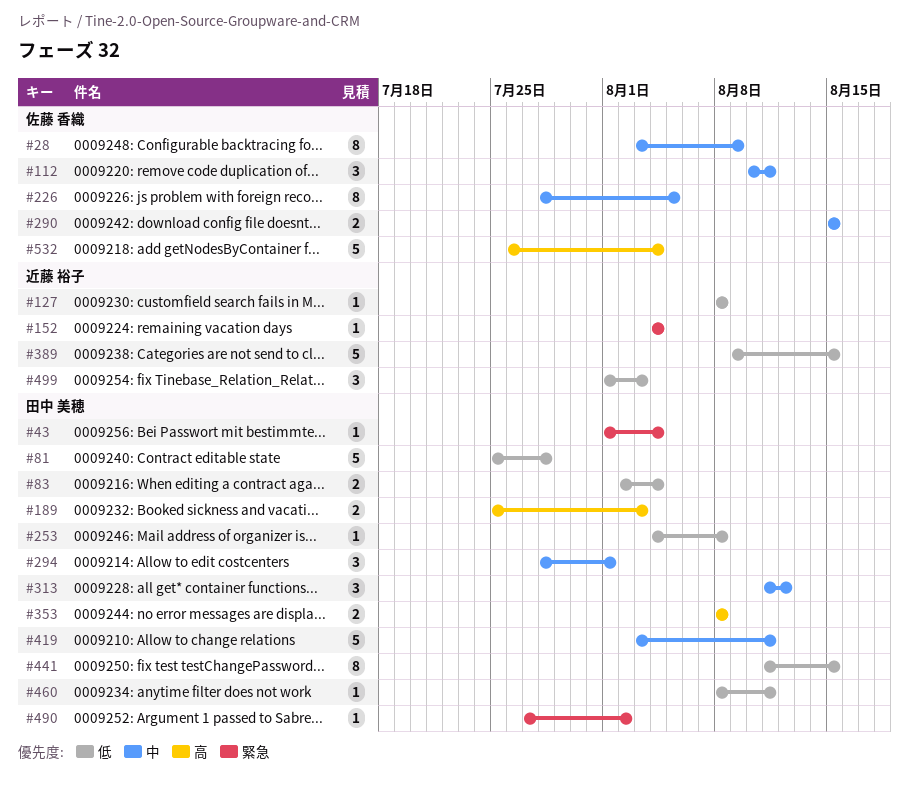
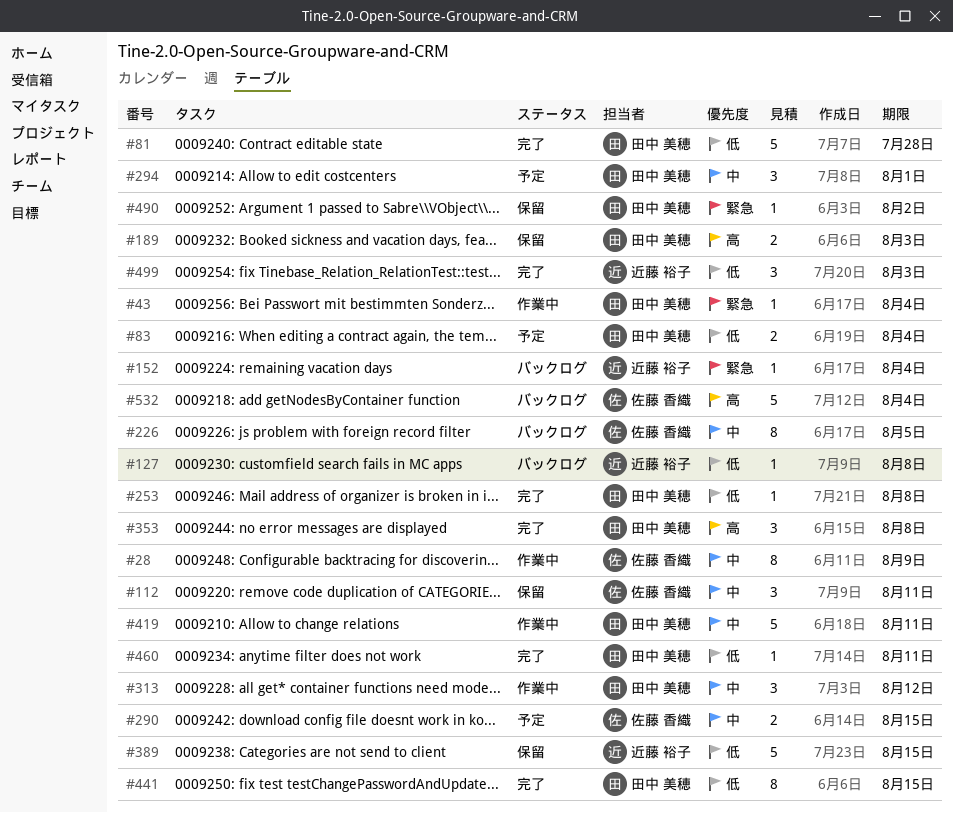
#353, estimate: 2 -> 3

